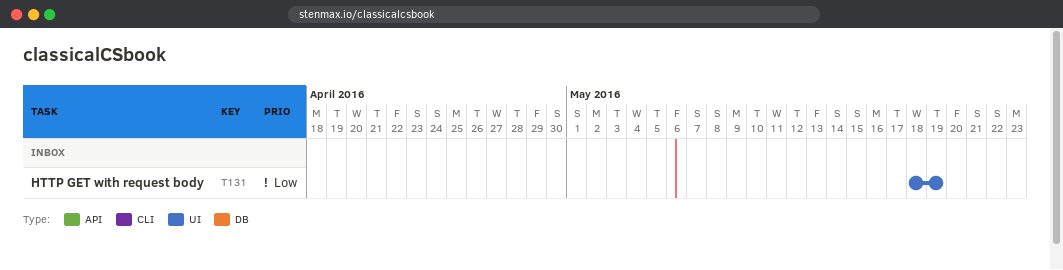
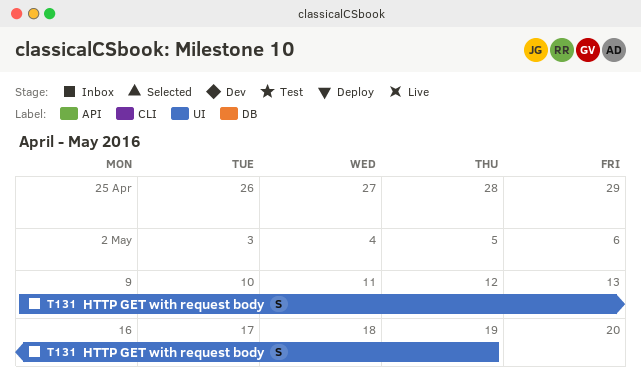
T131, start: May 18 -> May 9

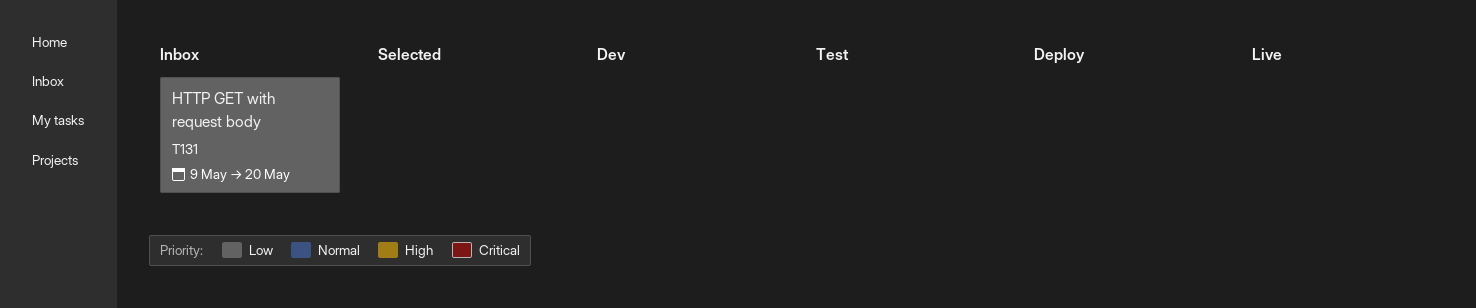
T131, due: May 19 -> May 20

